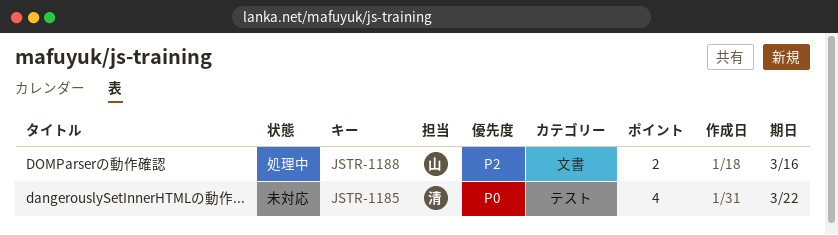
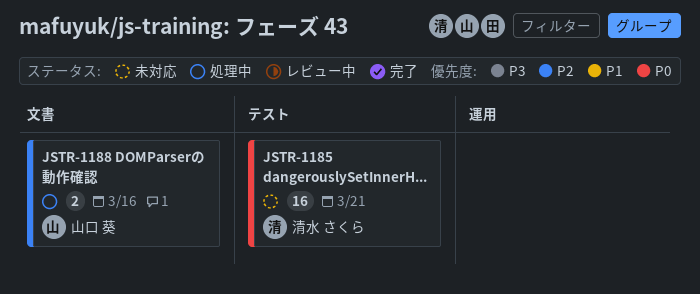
JSTR-1185, estimate: 4 -> 16
JSTR-1185, due: Mar 22 -> Mar 21

